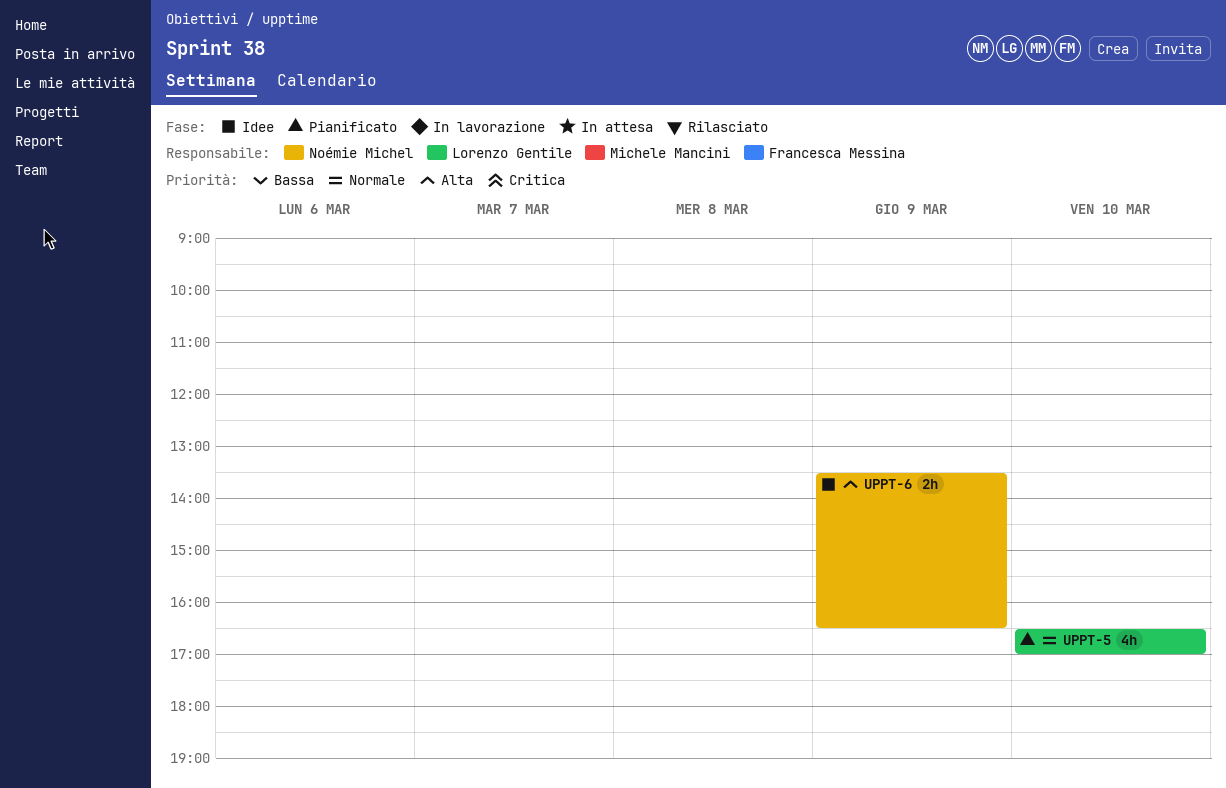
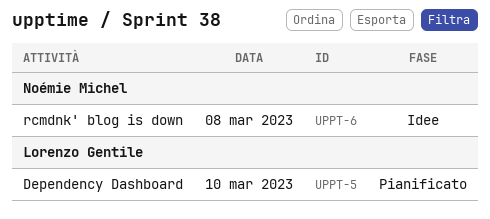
UPPT-6, day: Mar 9 -> Mar 8

